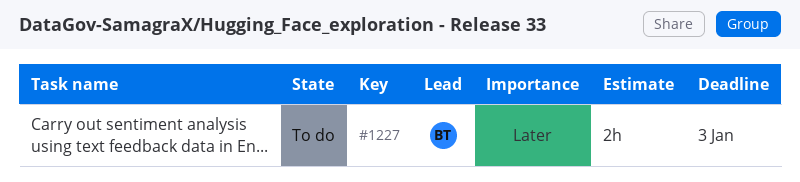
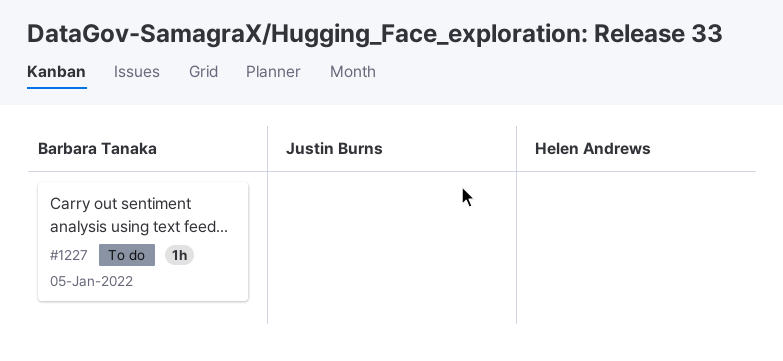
#1227, estimate: 2h -> 1h
#1227, due: Jan 3 -> Jan 5

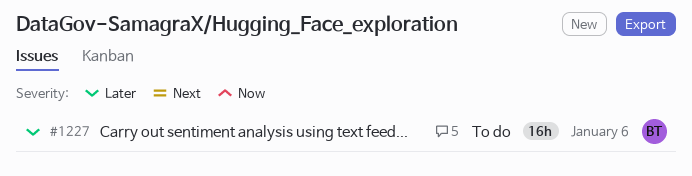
#1227, estimate: 1h -> 16h
#1227, due: Jan 5 -> Jan 6

